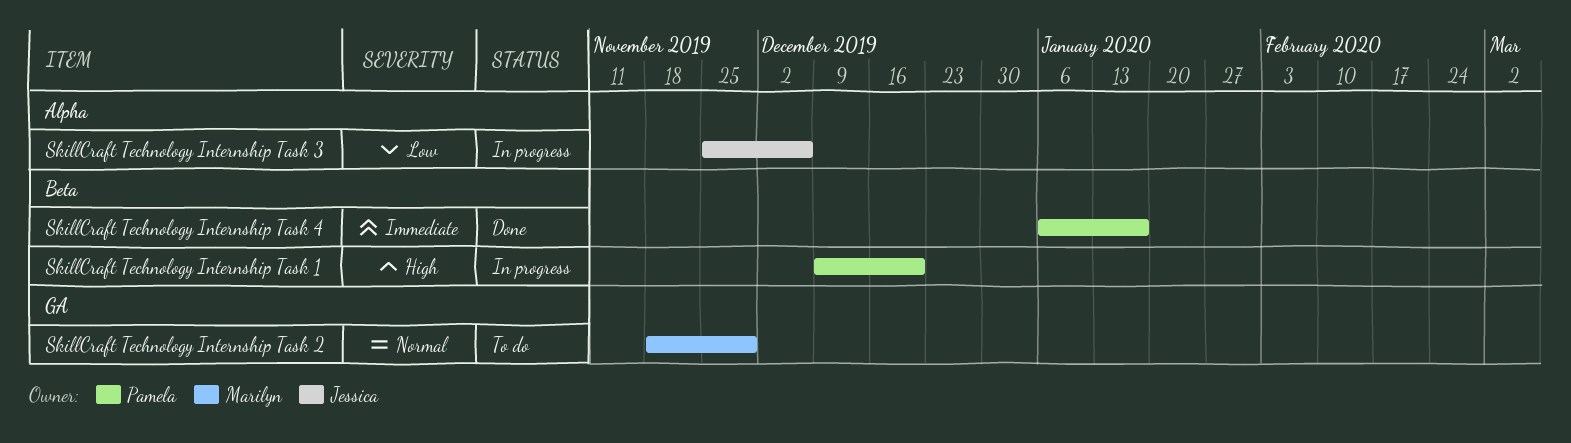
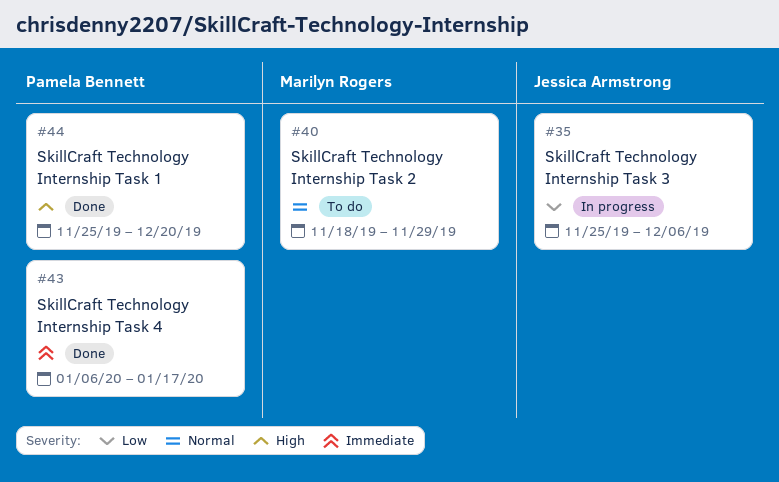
SkillCraft Technology Internship Task 1, status: In progress -> Done
SkillCraft Technology Internship Task 1, start: Dec 9 -> Nov 25

